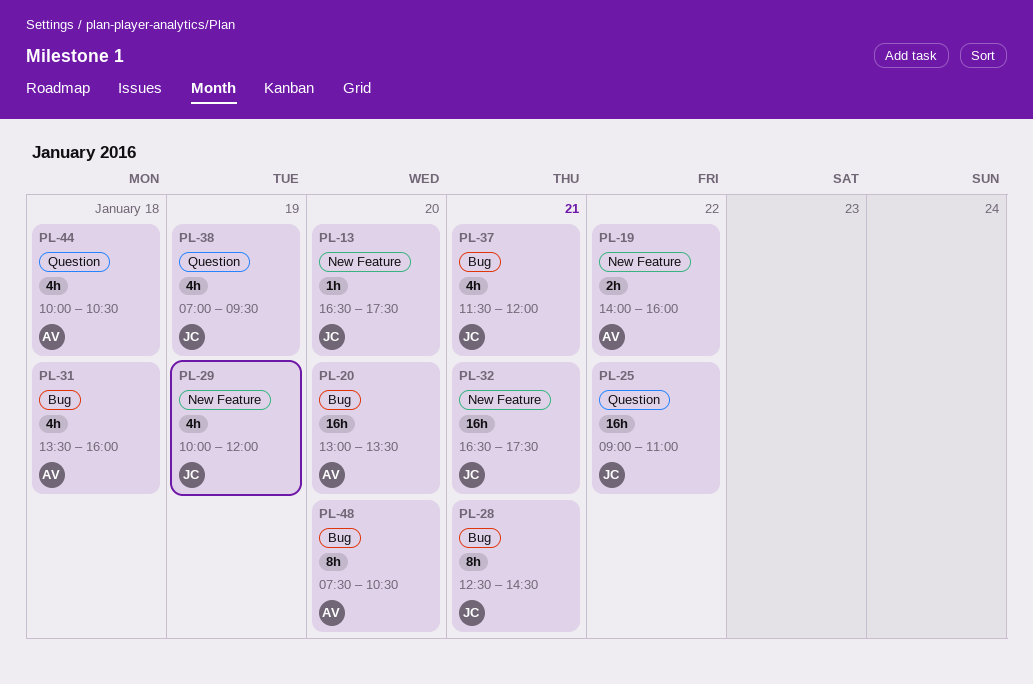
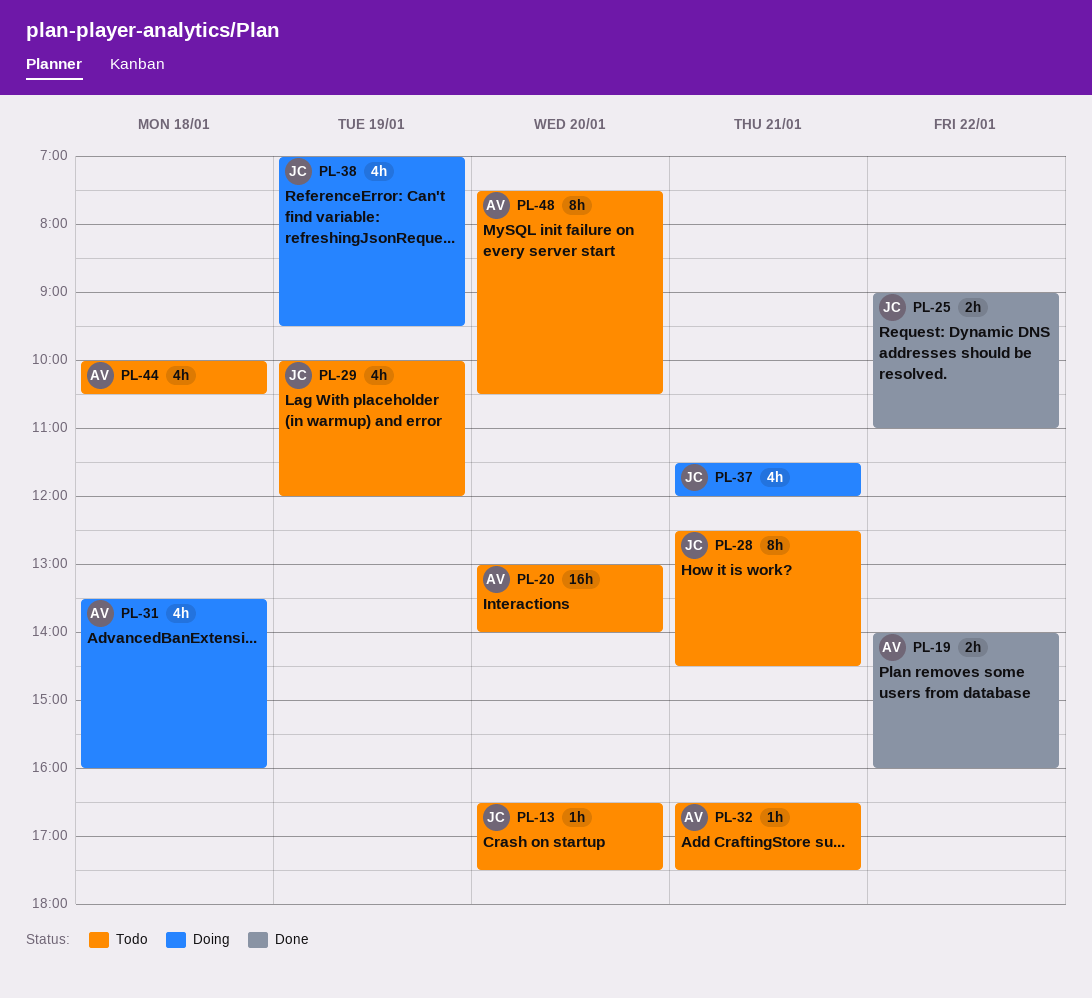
PL-20, ends: 13:30 -> 14:00
PL-25, estimate: 16h -> 2h
PL-32, owner: JC -> AV
PL-32, estimate: 16h -> 1h

